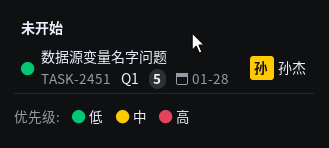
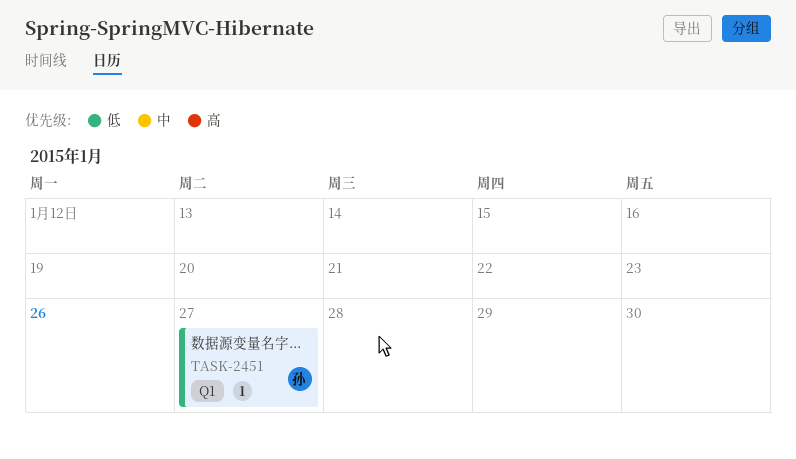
TASK-2451, estimate: 5 -> 1
TASK-2451, due: Jan 28 -> Jan 27

